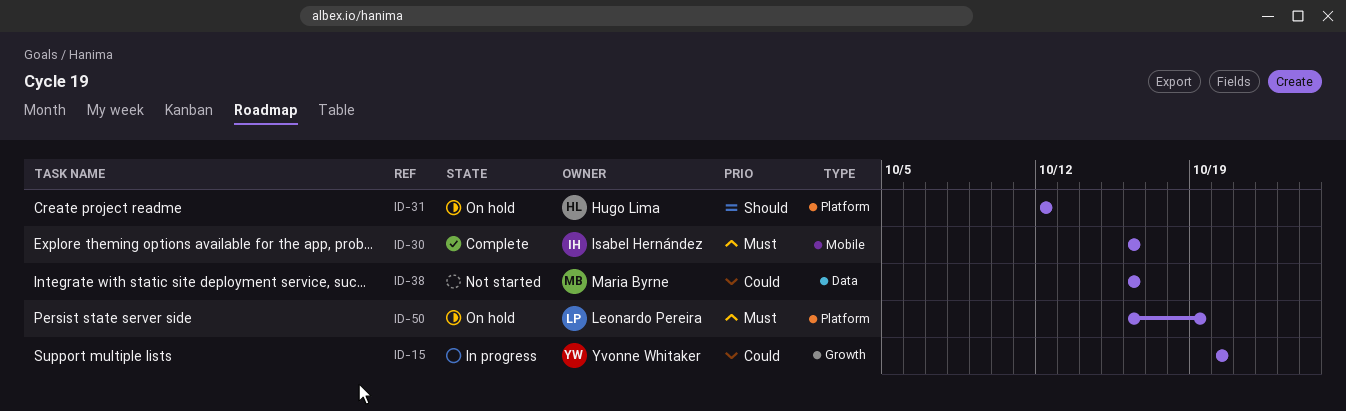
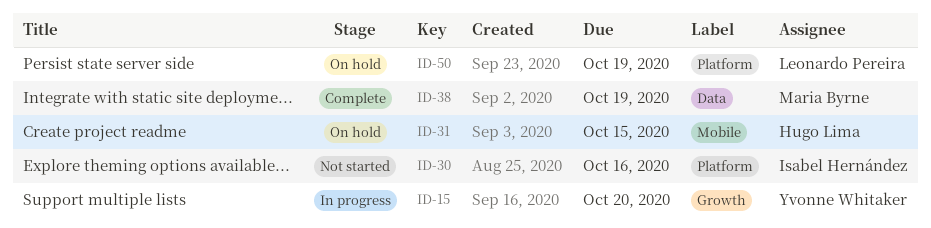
ID-30, status: Complete -> Not started
ID-30, label: Mobile -> Platform
ID-31, label: Platform -> Mobile
ID-31, due: Oct 12 -> Oct 15
ID-38, status: Not started -> Complete
ID-38, due: Oct 16 -> Oct 19

